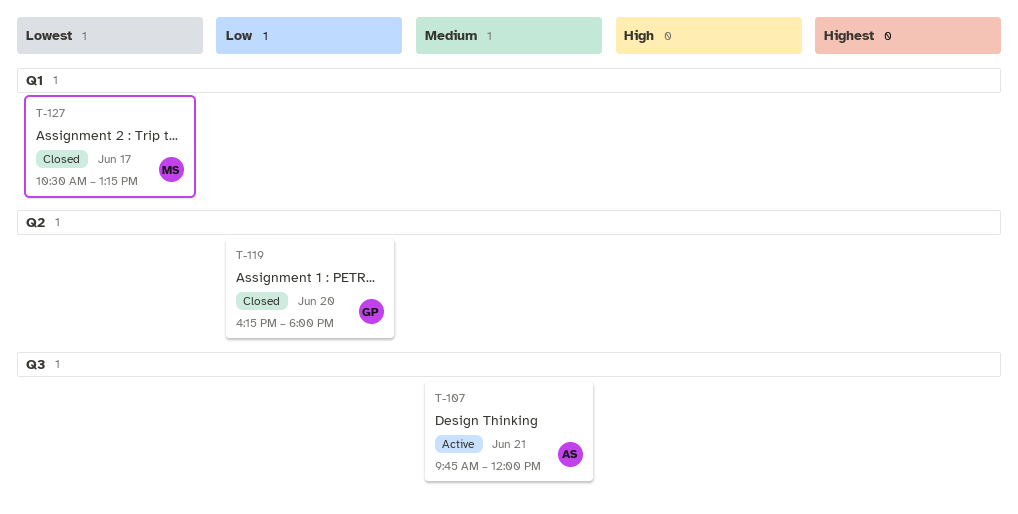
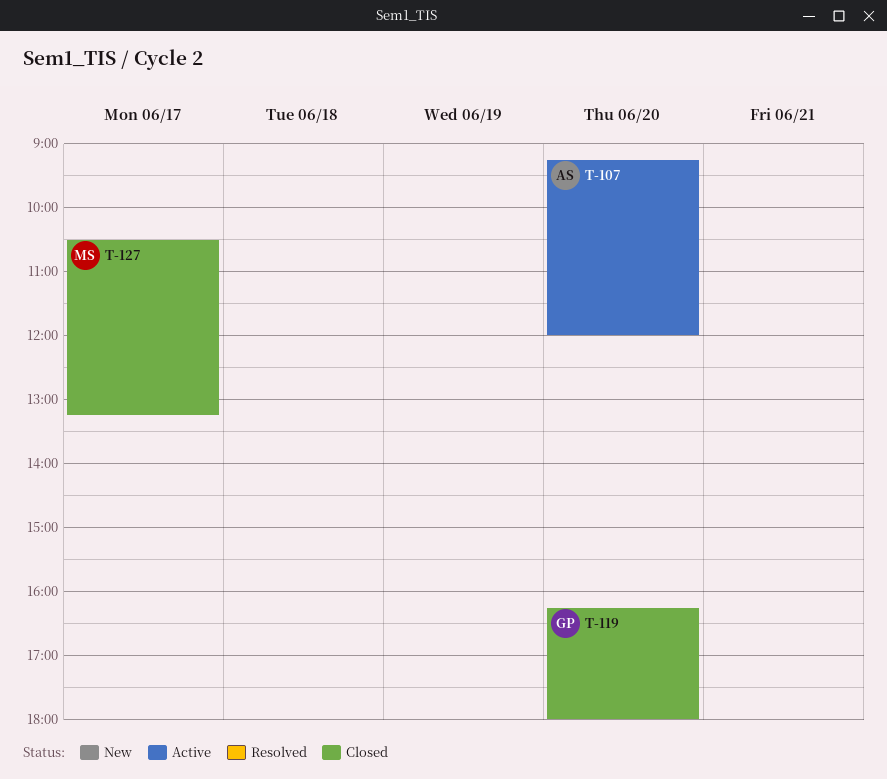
T-107, day: Jun 21 -> Jun 20
T-107, begins: 09:45 -> 09:15

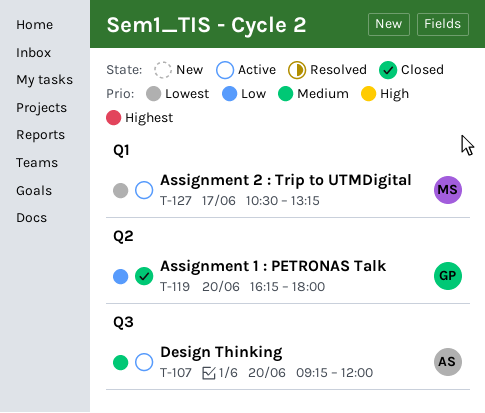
T-127, status: Closed -> Active

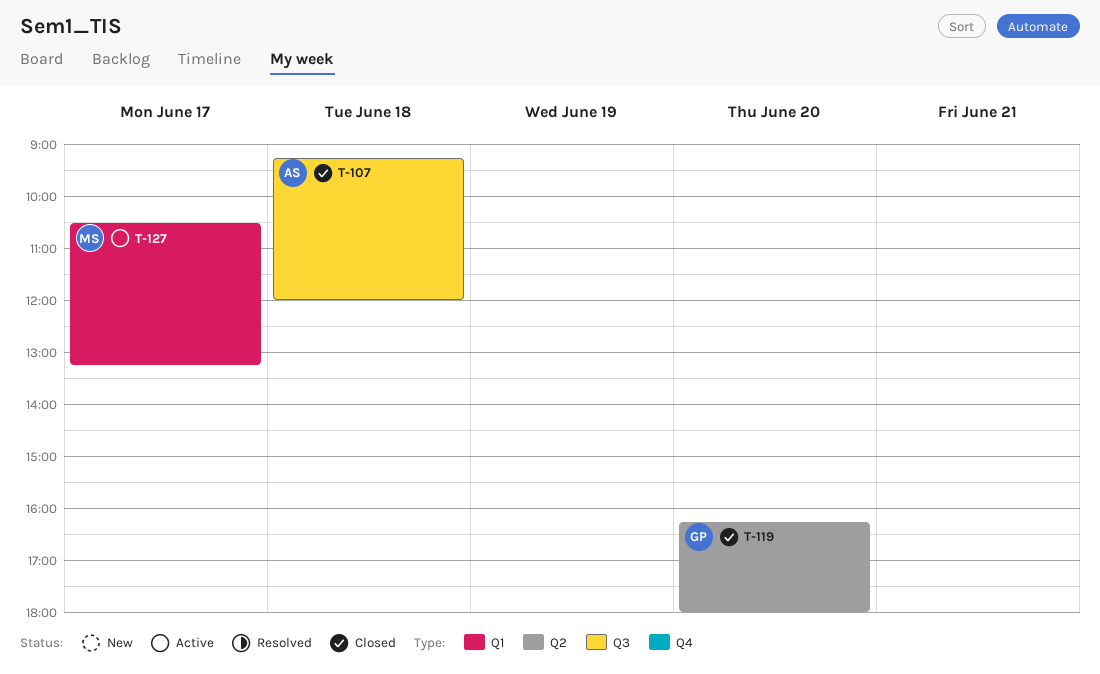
T-107, status: Active -> Closed
T-107, day: Jun 20 -> Jun 18

